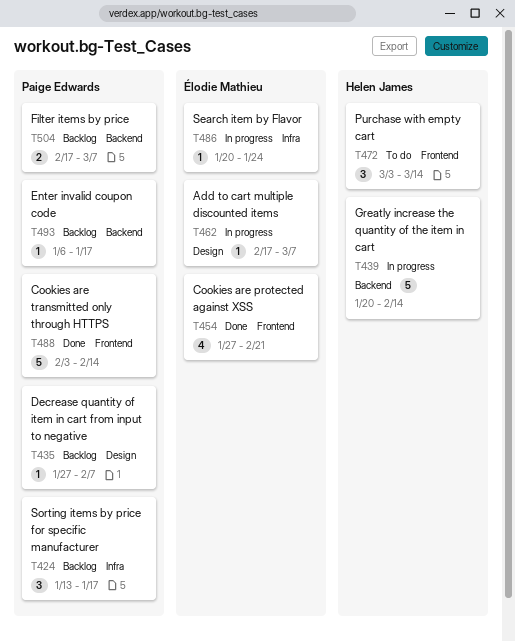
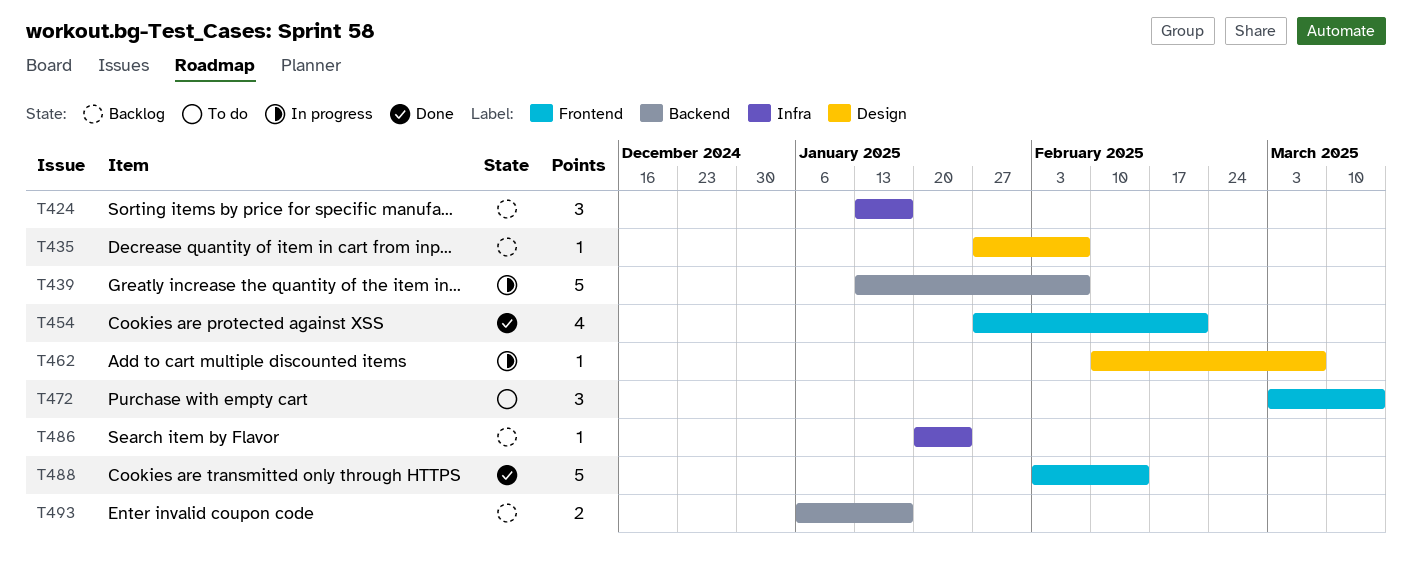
T439, start: Jan 20 -> Jan 13
T439, due: Feb 14 -> Feb 7
T462, start: Feb 17 -> Feb 10
T486, status: In progress -> Backlog
T493, estimate: 1 -> 2
T504: present -> none

